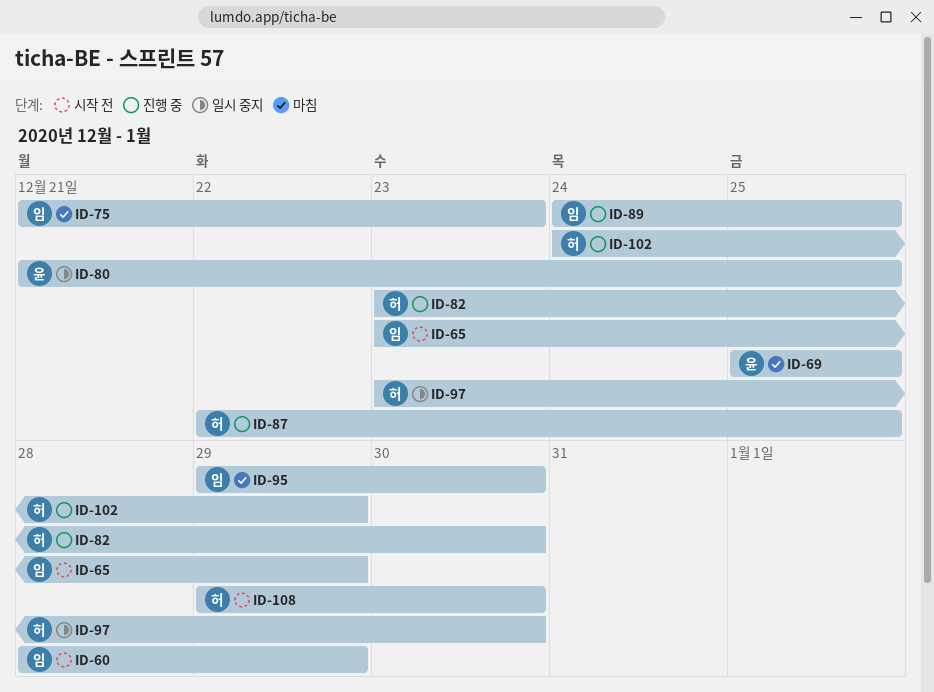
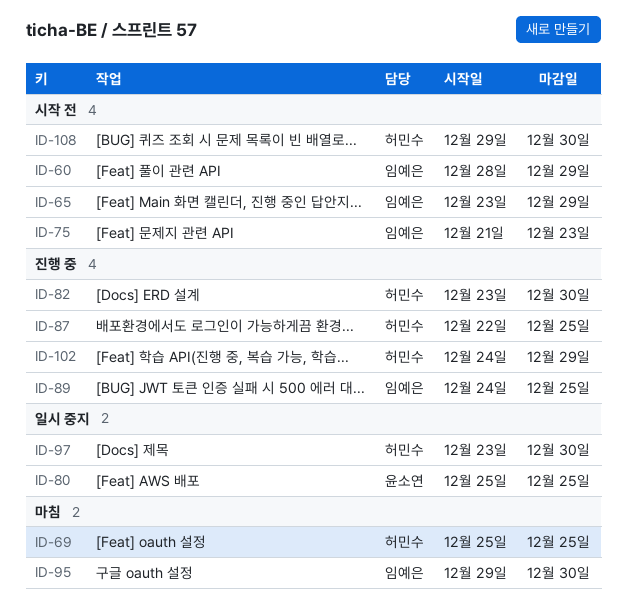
ID-69, owner: 윤소연 -> 허민수
ID-75, status: 마침 -> 시작 전
ID-80, start: Dec 21 -> Dec 25

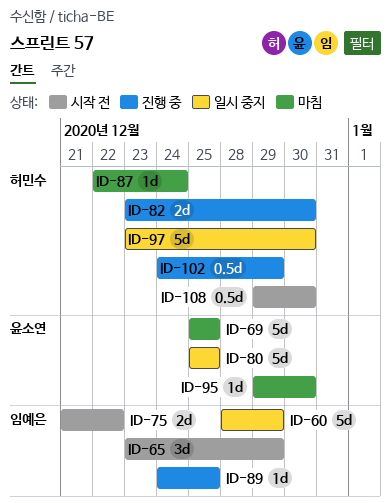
ID-60, status: 시작 전 -> 일시 중지
ID-69, owner: 허민수 -> 윤소연
ID-75, due: Dec 23 -> Dec 22
ID-87, status: 진행 중 -> 마침
ID-87, due: Dec 25 -> Dec 24
ID-95, owner: 임예은 -> 윤소연

